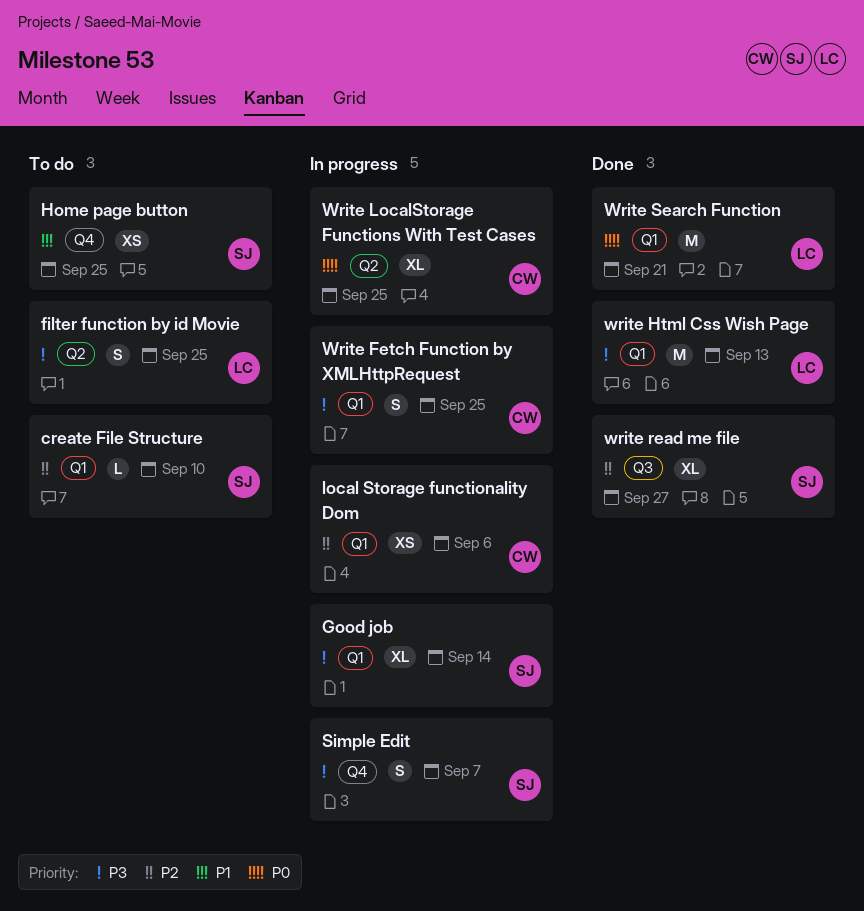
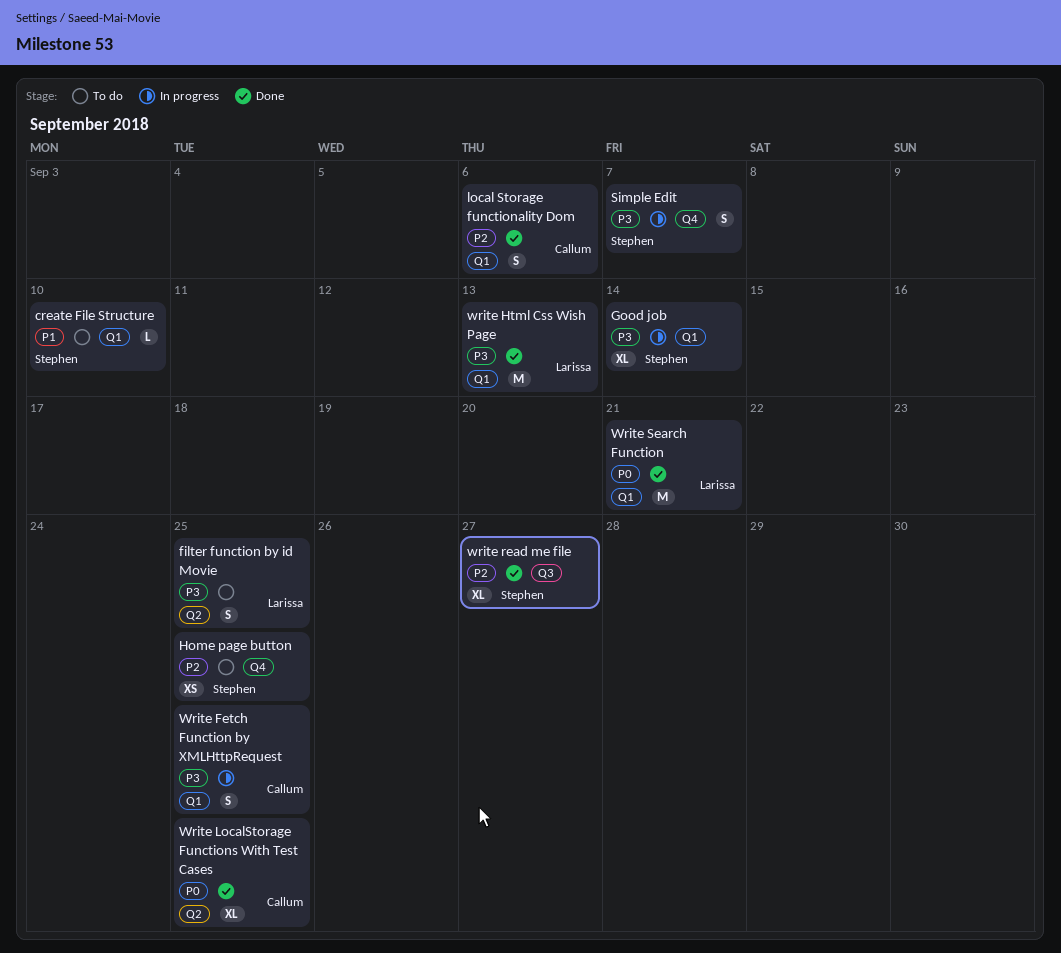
create File Structure, priority: P2 -> P1
Home page button, priority: P1 -> P2
local Storage functionality Dom, status: In progress -> Done
local Storage functionality Dom, estimate: XS -> S
Write LocalStorage Functions With Test Cases, status: In progress -> Done

